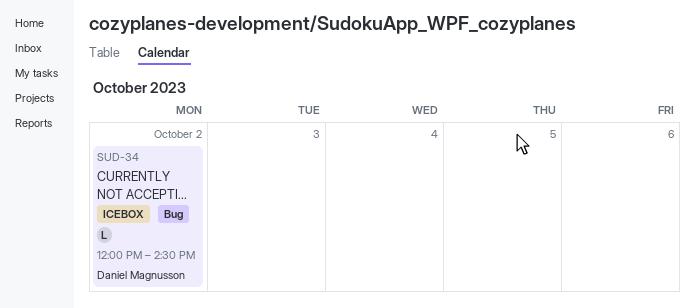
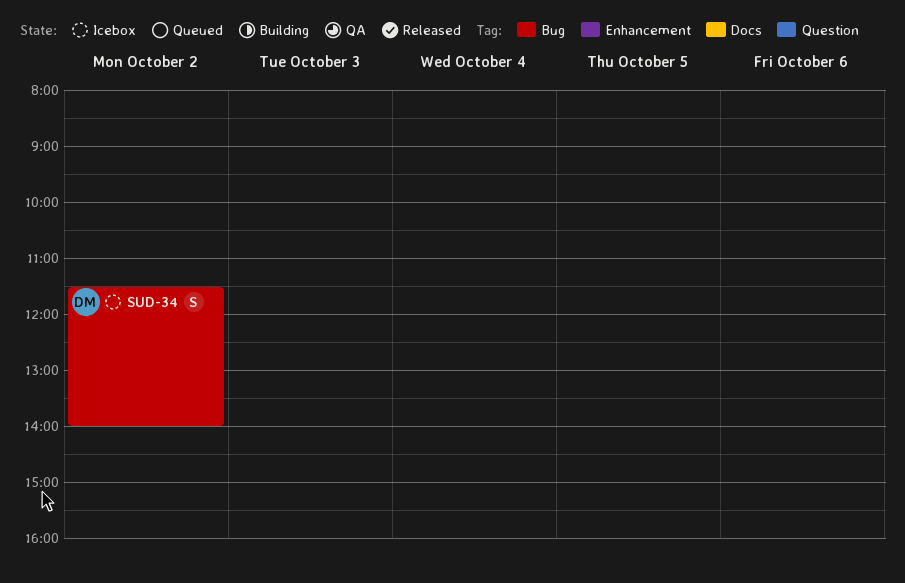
SUD-34, estimate: L -> S
SUD-34, begins: 12:00 -> 11:30
SUD-34, ends: 14:30 -> 14:00

